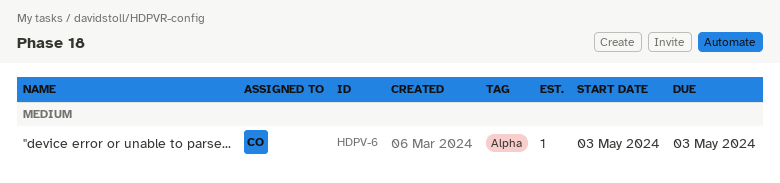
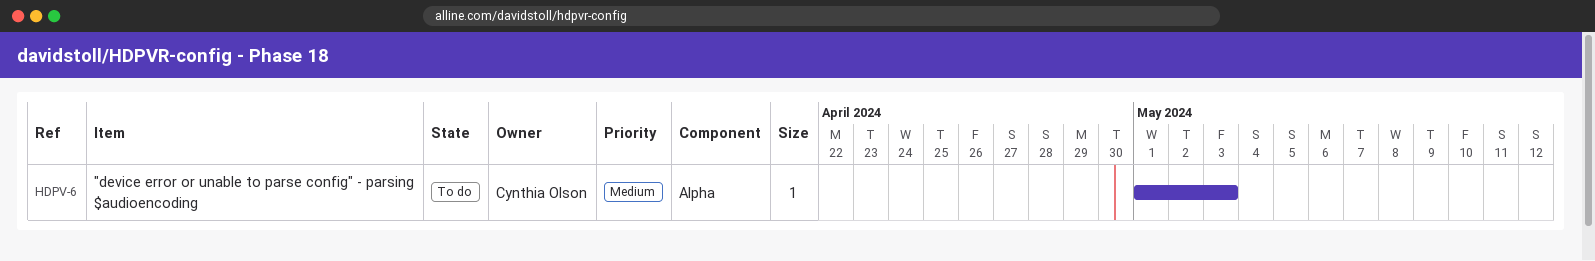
HDPV-6, start: May 3 -> May 1

